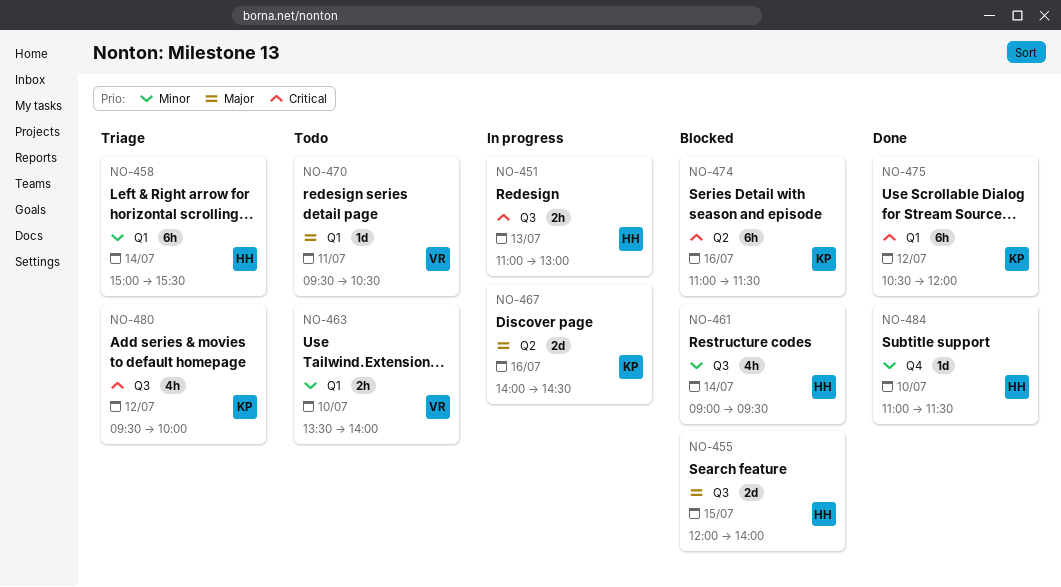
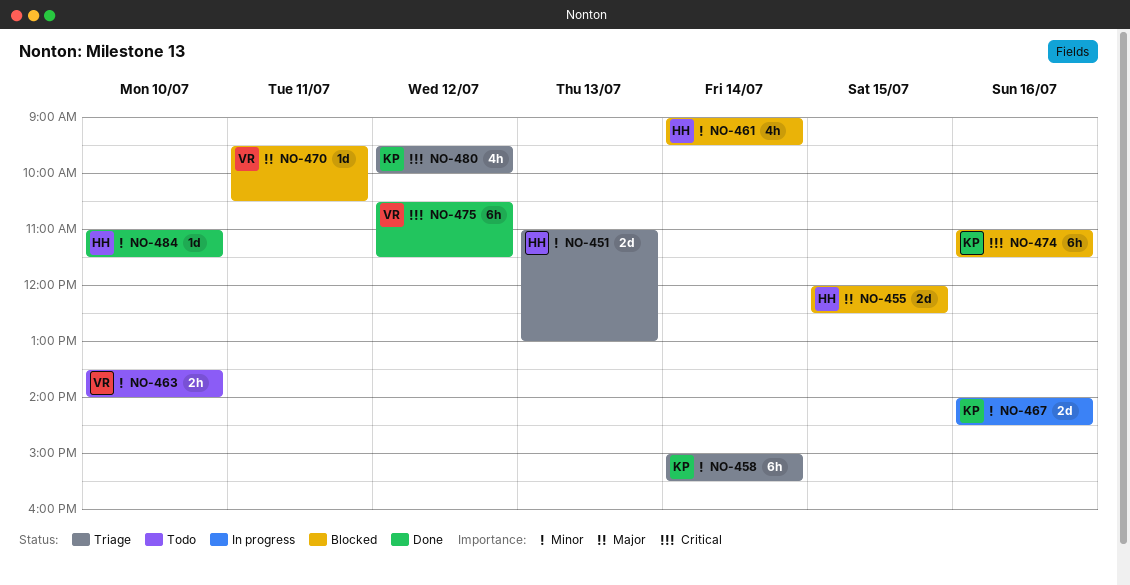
NO-451, status: In progress -> Triage
NO-451, priority: Critical -> Minor
NO-451, estimate: 2h -> 2d
NO-455, ends: 14:00 -> 12:30
NO-458, owner: HH -> KP
NO-467, priority: Major -> Minor
NO-470, status: Todo -> Blocked
NO-475, owner: KP -> VR
NO-475, ends: 12:00 -> 11:30

